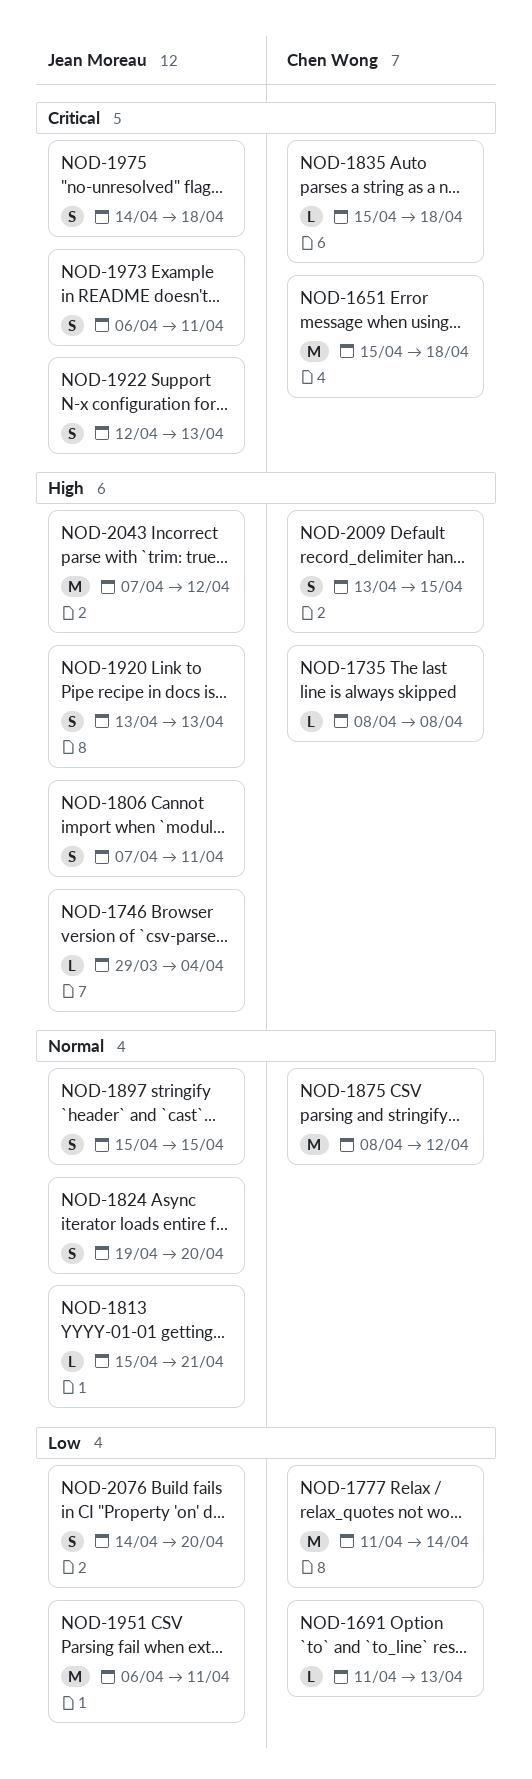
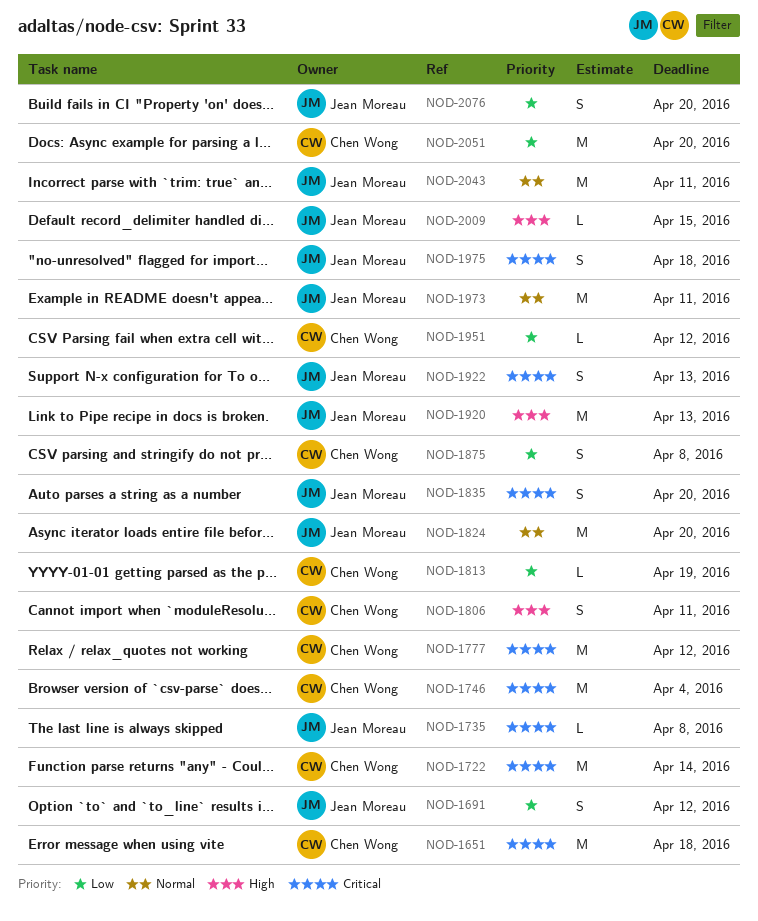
NOD-1691, owner: Chen Wong -> Jean Moreau
NOD-1691, estimate: L -> S
NOD-1691, due: Apr 13 -> Apr 12
NOD-1722: none -> present
NOD-1735, owner: Chen Wong -> Jean Moreau
NOD-1735, priority: High -> Critical
NOD-1746, owner: Jean Moreau -> Chen Wong
NOD-1746, priority: High -> Critical
NOD-1746, estimate: L -> M
NOD-1777, priority: Low -> Critical
NOD-1777, due: Apr 14 -> Apr 12
NOD-1806, owner: Jean Moreau -> Chen Wong
NOD-1813, owner: Jean Moreau -> Chen Wong
NOD-1813, priority: Normal -> Low
NOD-1813, due: Apr 21 -> Apr 19
NOD-1824, estimate: S -> M
NOD-1835, owner: Chen Wong -> Jean Moreau
NOD-1835, estimate: L -> S
NOD-1835, due: Apr 18 -> Apr 20
NOD-1875, priority: Normal -> Low
NOD-1875, estimate: M -> S
NOD-1875, due: Apr 12 -> Apr 8
NOD-1897: present -> none
NOD-1920, estimate: S -> M
NOD-1951, owner: Jean Moreau -> Chen Wong
NOD-1951, estimate: M -> L
NOD-1951, due: Apr 11 -> Apr 12
NOD-1973, priority: Critical -> Normal
NOD-1973, estimate: S -> M
NOD-2009, owner: Chen Wong -> Jean Moreau
NOD-2009, estimate: S -> L
NOD-2043, priority: High -> Normal
NOD-2043, due: Apr 12 -> Apr 11
NOD-2051: none -> present

